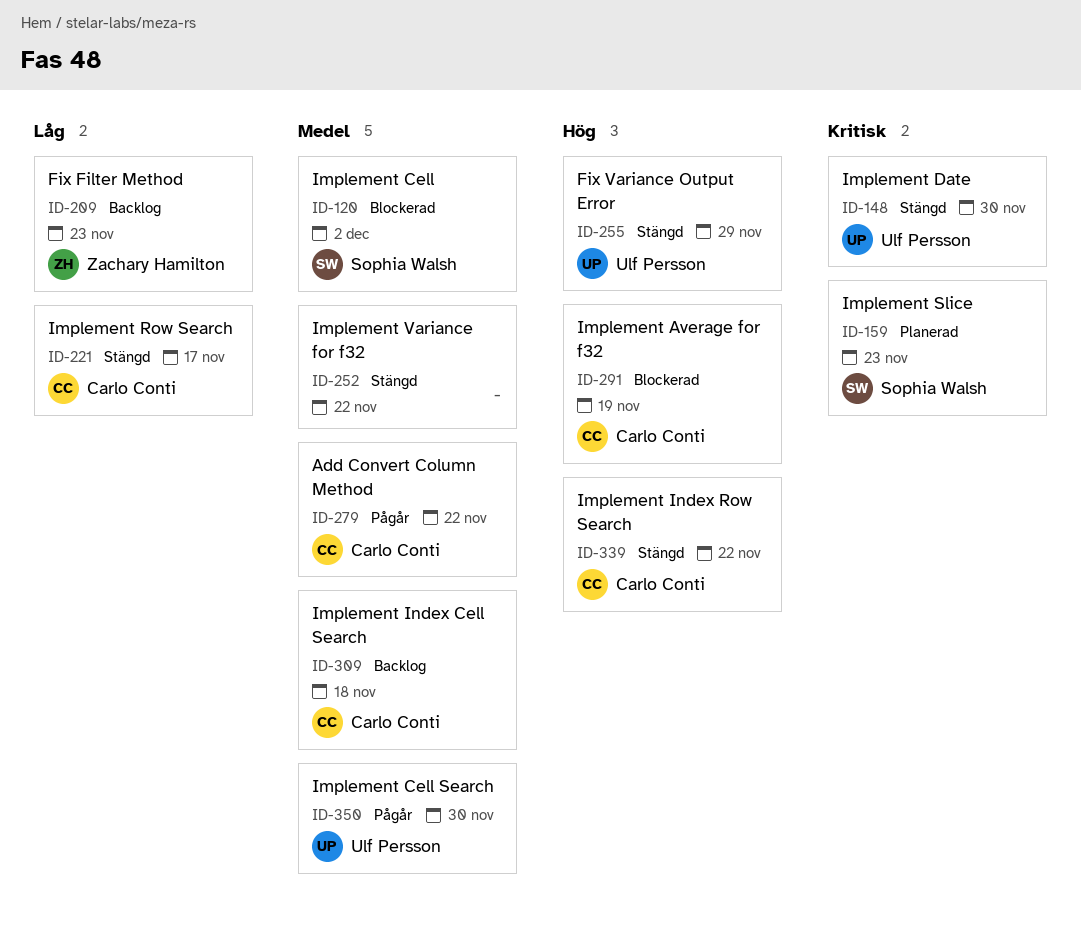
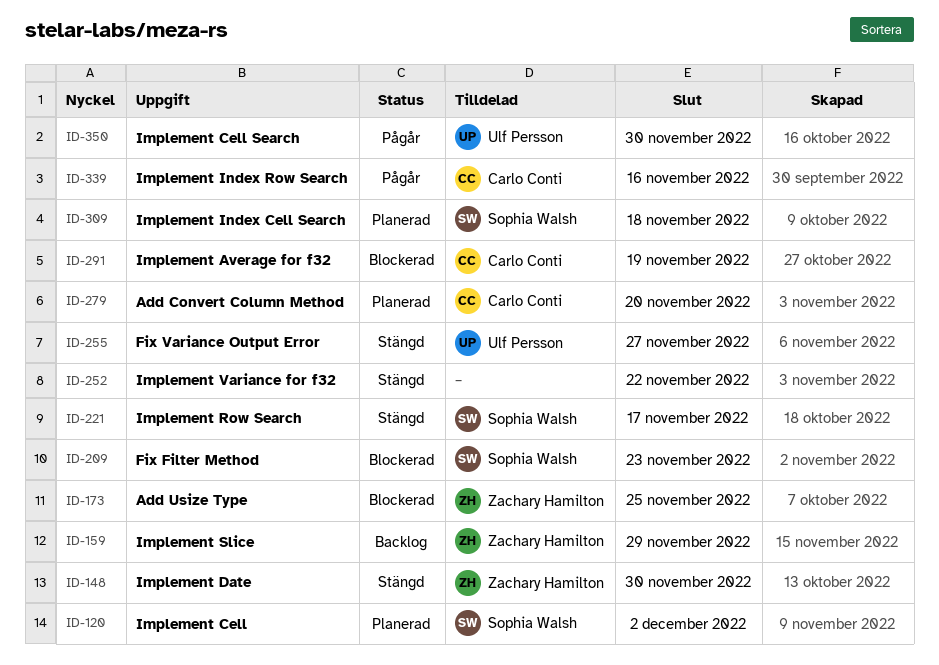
ID-120, status: Blockerad -> Planerad
ID-148, owner: Ulf Persson -> Zachary Hamilton
ID-159, status: Planerad -> Backlog
ID-159, owner: Sophia Walsh -> Zachary Hamilton
ID-159, due: Nov 23 -> Nov 29
ID-173: none -> present
ID-209, status: Backlog -> Blockerad
ID-209, owner: Zachary Hamilton -> Sophia Walsh
ID-221, owner: Carlo Conti -> Sophia Walsh
ID-255, due: Nov 29 -> Nov 27
ID-279, status: Pågår -> Planerad
ID-279, due: Nov 22 -> Nov 20
ID-309, status: Backlog -> Planerad
ID-309, owner: Carlo Conti -> Sophia Walsh
ID-339, status: Stängd -> Pågår
ID-339, due: Nov 22 -> Nov 16

